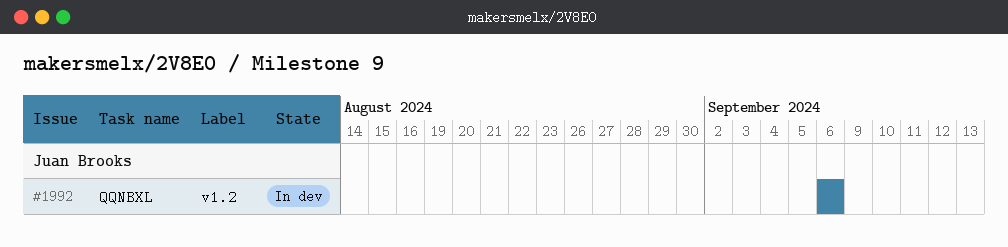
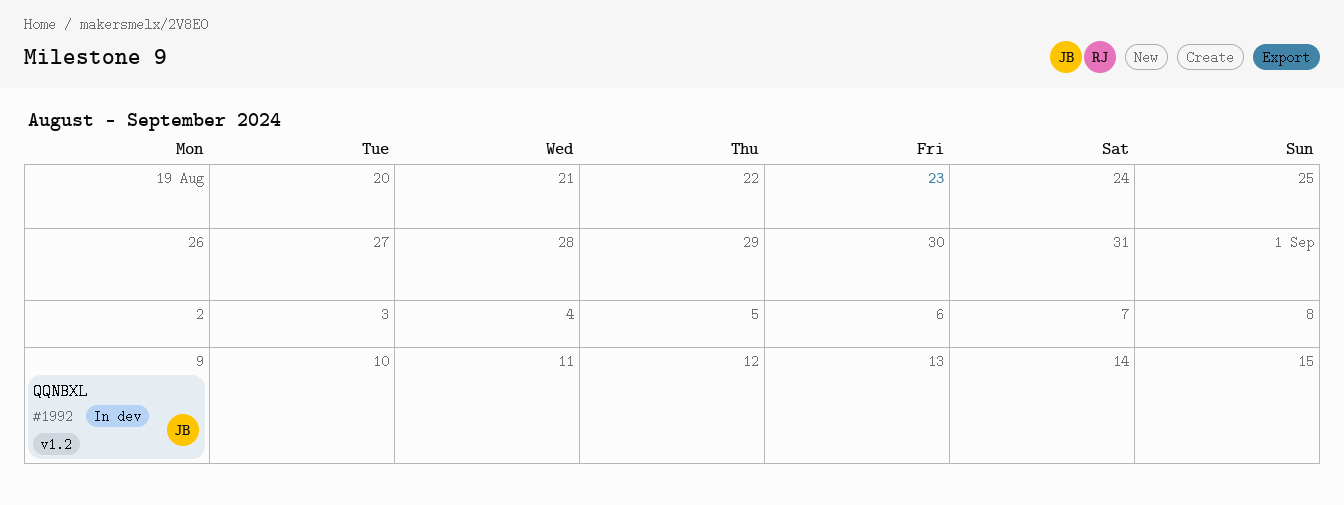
#1992, due: Sep 6 -> Sep 9

